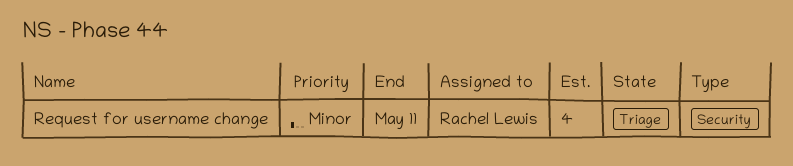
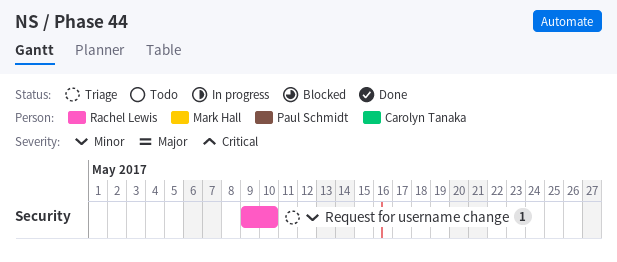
Request for username change, estimate: 4 -> 1
Request for username change, due: May 11 -> May 10

